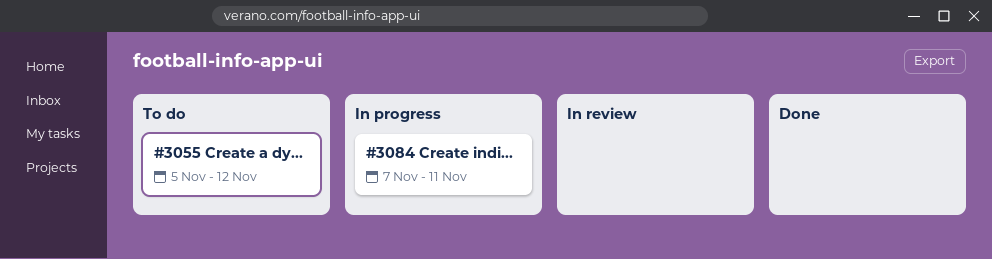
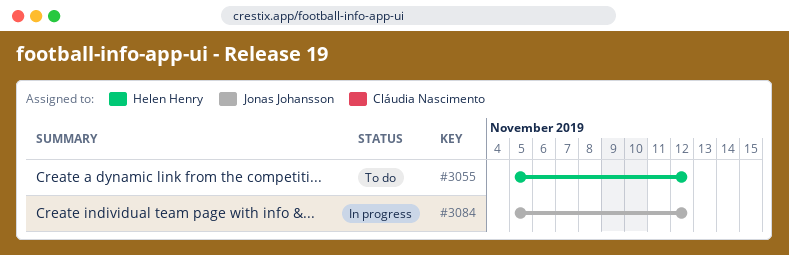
#3084, start: Nov 7 -> Nov 5
#3084, due: Nov 11 -> Nov 12

